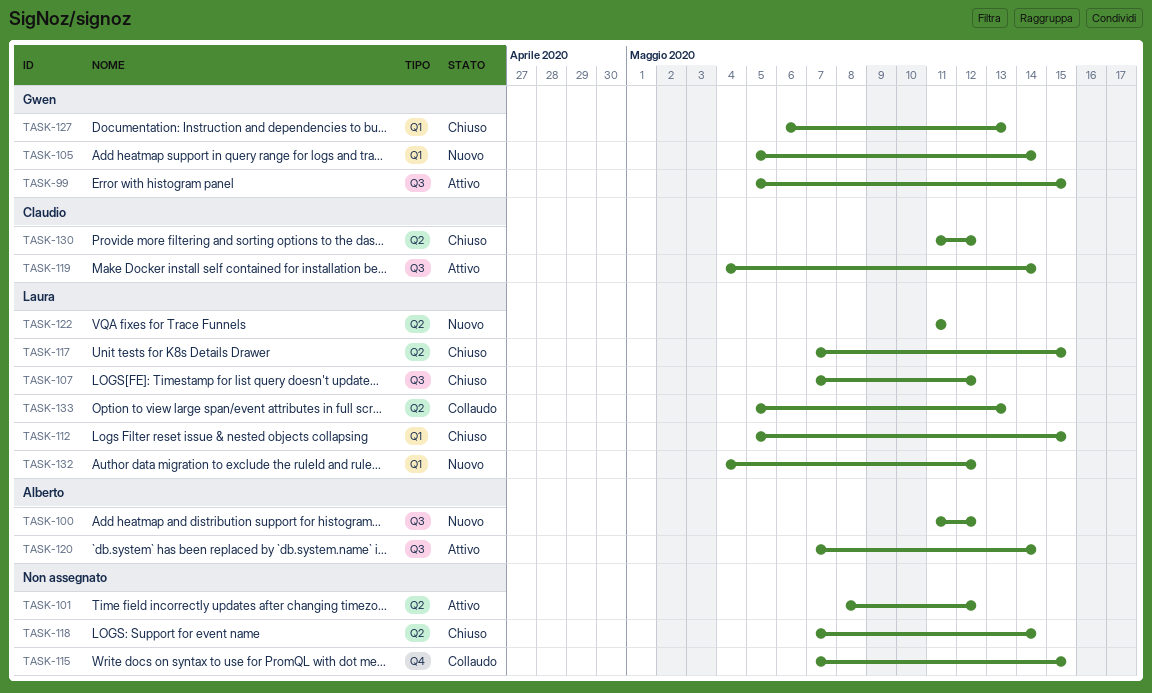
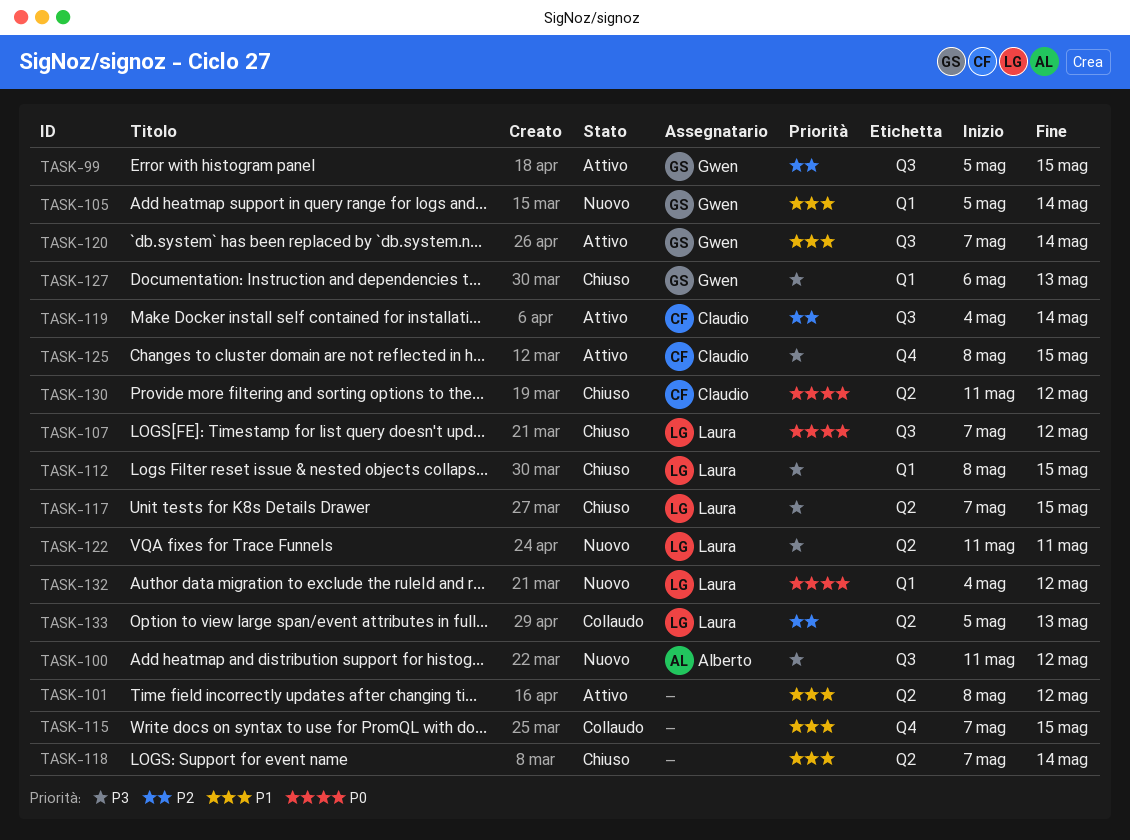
TASK-112, start: May 5 -> May 8
TASK-120, owner: Alberto -> Gwen
TASK-125: none -> present

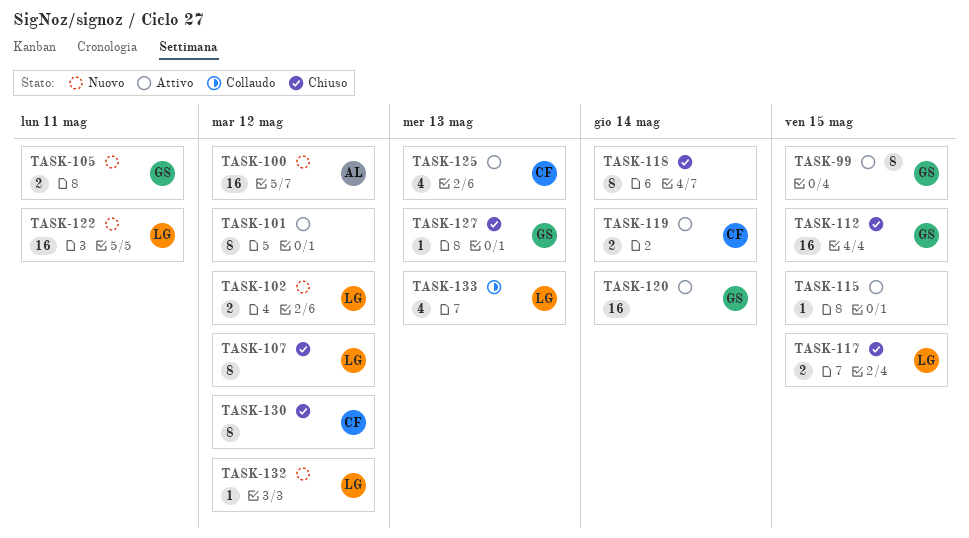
TASK-102: none -> present
TASK-105, due: May 14 -> May 11
TASK-112, owner: Laura -> Gwen
TASK-115, status: Collaudo -> Attivo
TASK-125, due: May 15 -> May 13

